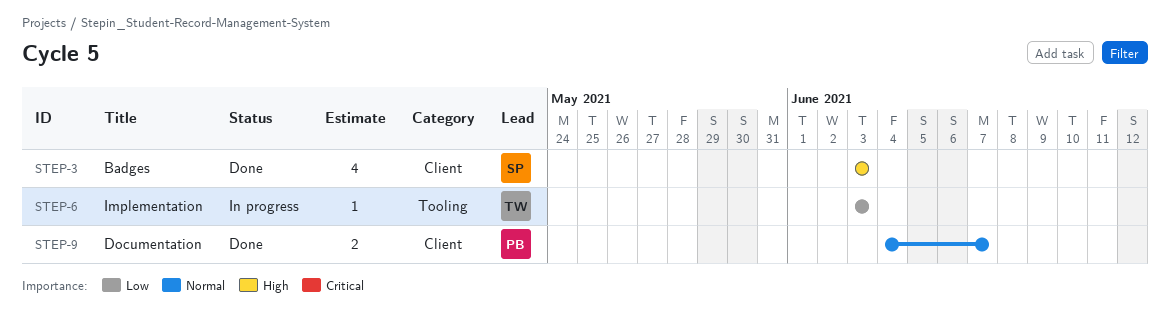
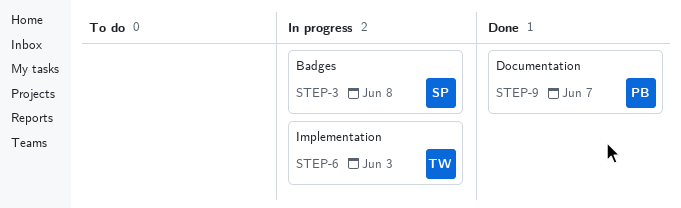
STEP-3, status: Done -> In progress
STEP-3, due: Jun 3 -> Jun 8

